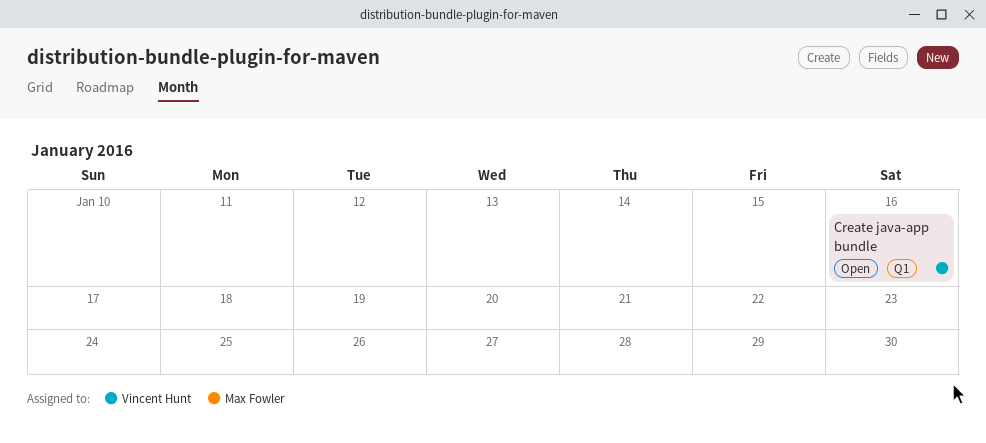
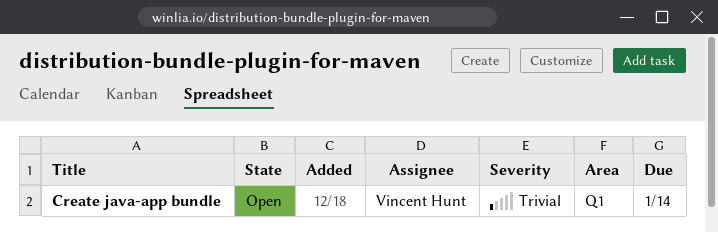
Create java-app bundle, due: Jan 16 -> Jan 14

